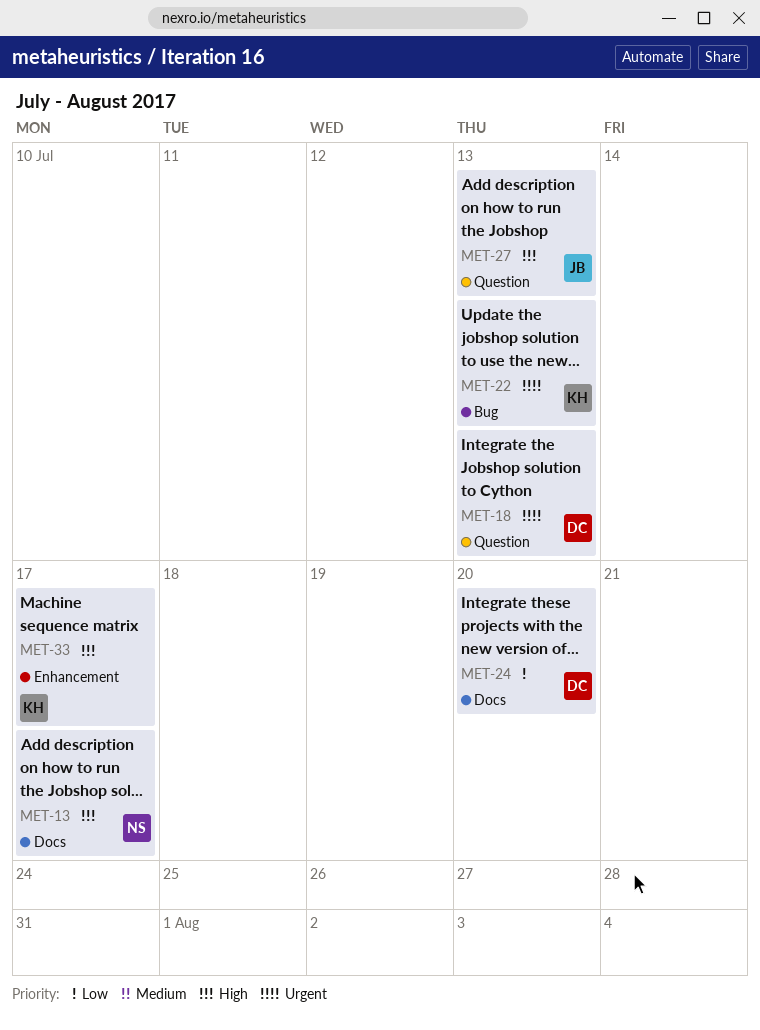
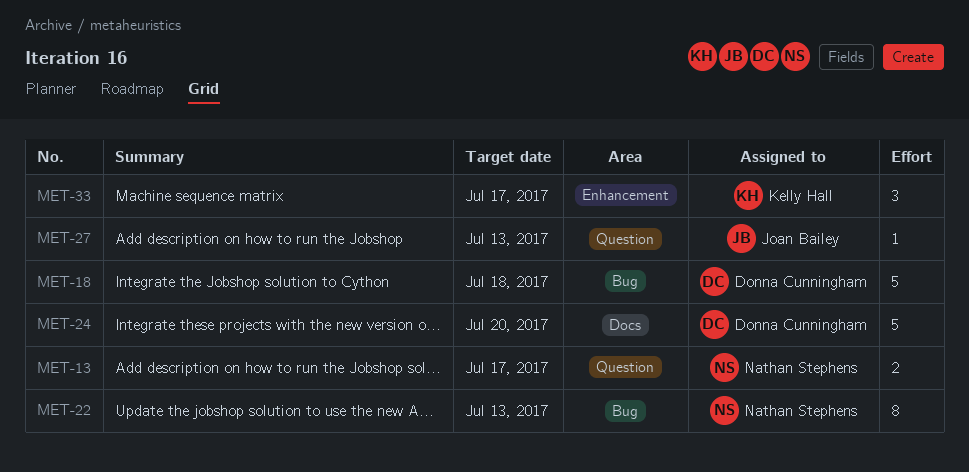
MET-13, label: Docs -> Question
MET-18, label: Question -> Bug
MET-18, due: Jul 13 -> Jul 18
MET-22, owner: Kelly Hall -> Nathan Stephens

